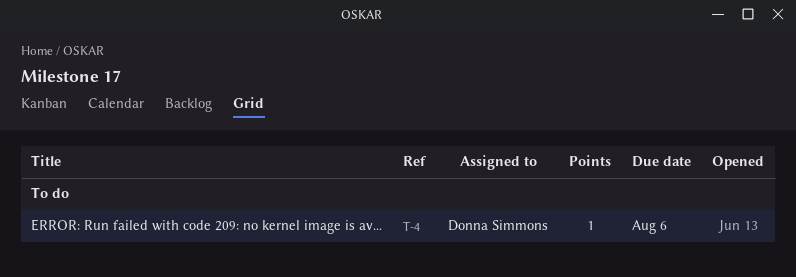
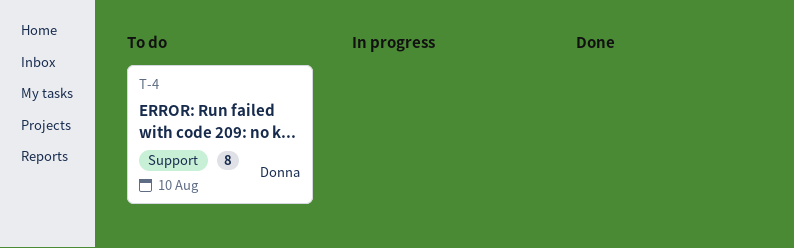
T-4, estimate: 1 -> 8
T-4, due: Aug 6 -> Aug 10

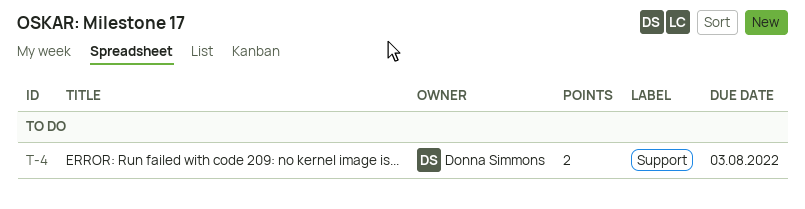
T-4, estimate: 8 -> 2
T-4, due: Aug 10 -> Aug 3

